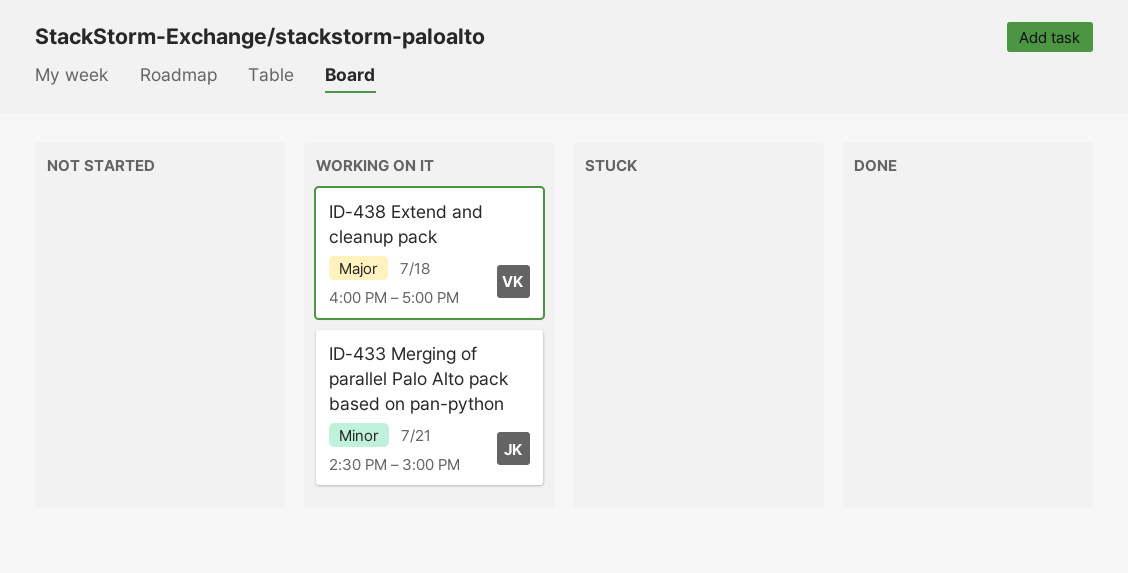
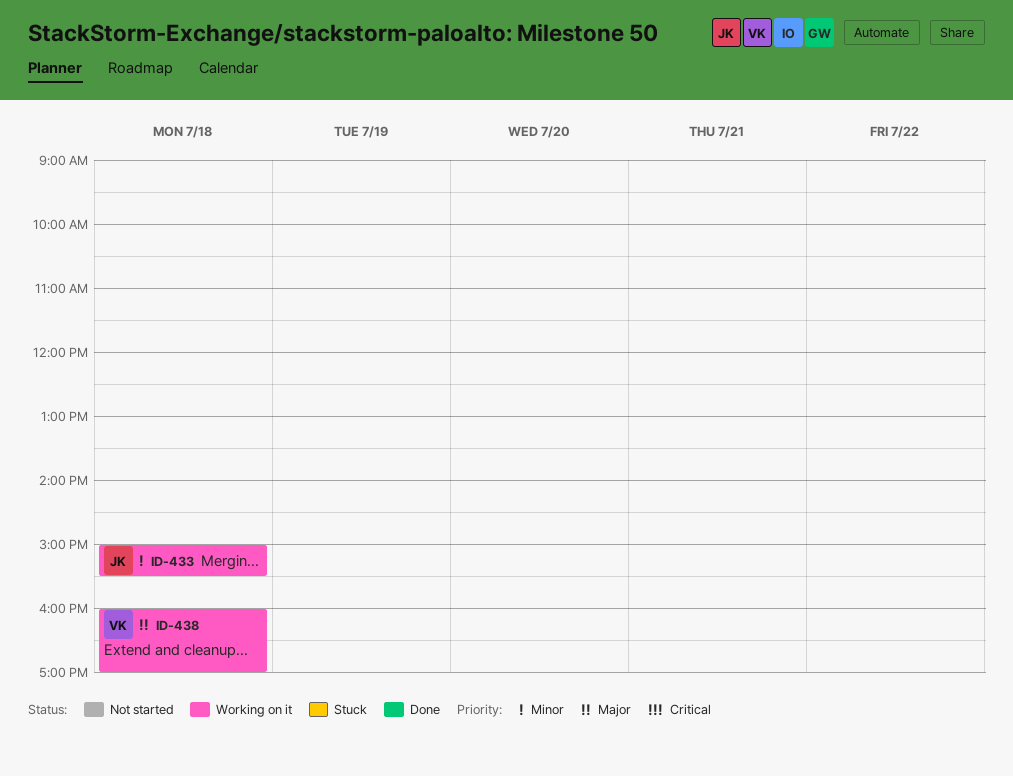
ID-433, day: Jul 21 -> Jul 18
ID-433, begins: 14:30 -> 15:00
ID-433, ends: 15:00 -> 15:30

